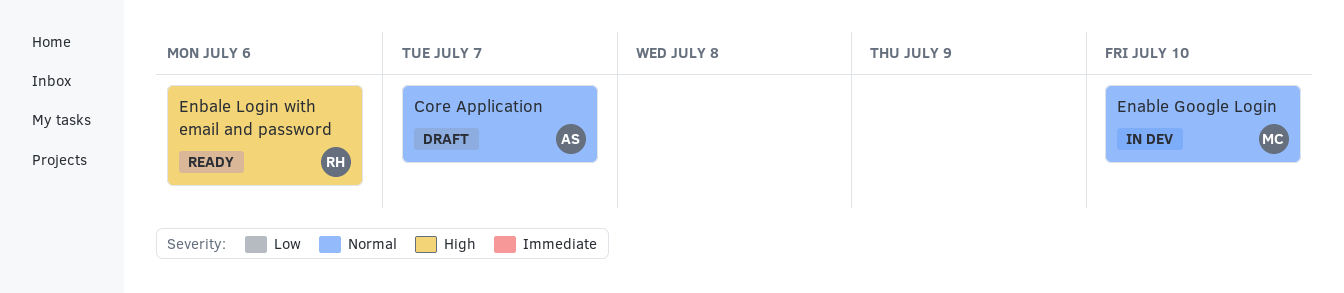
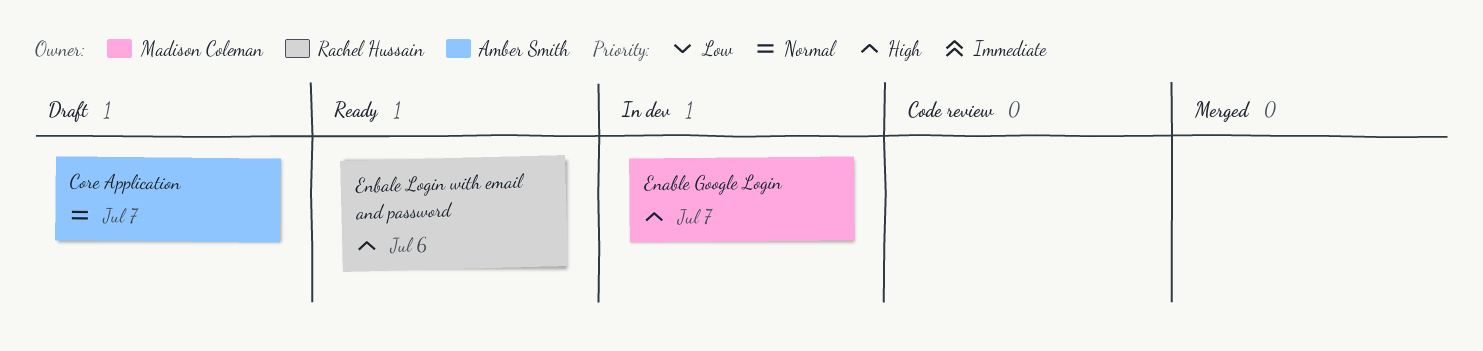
Enable Google Login, priority: Normal -> High
Enable Google Login, due: Jul 10 -> Jul 7

